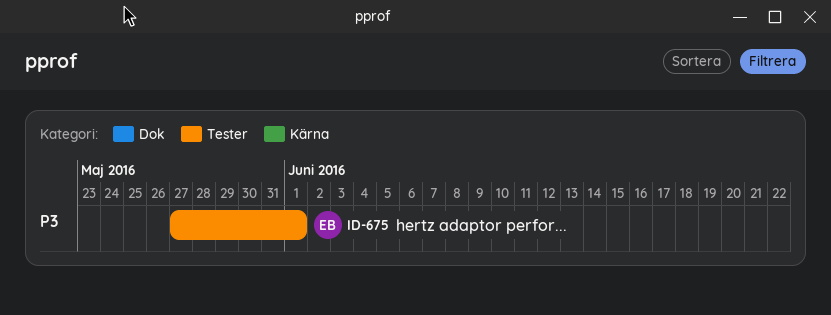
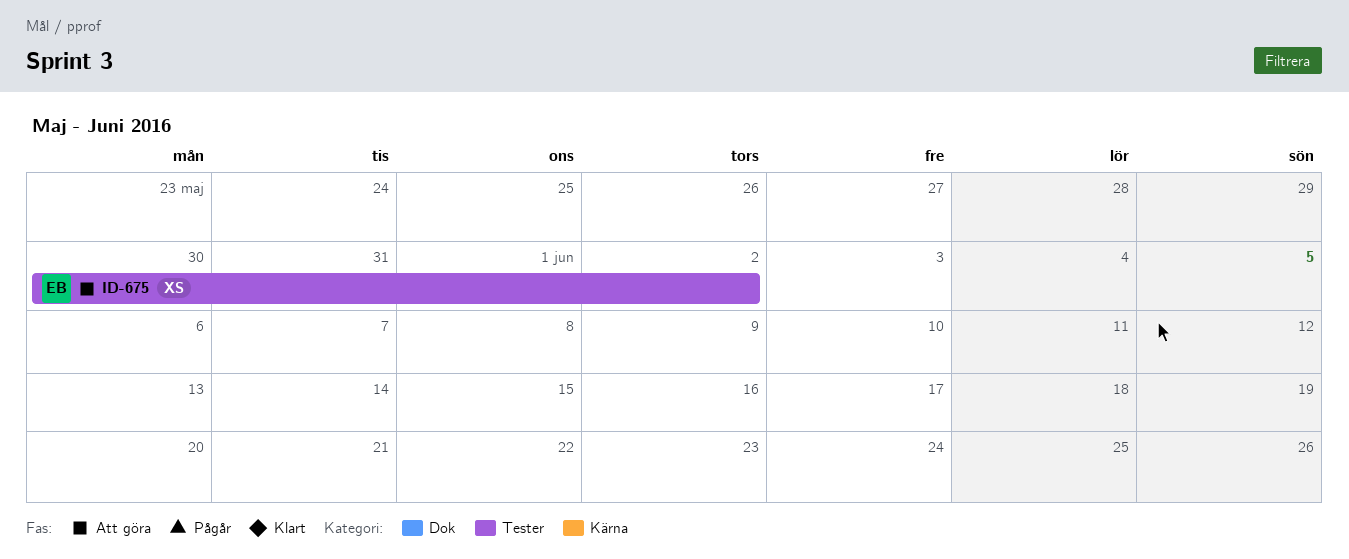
ID-675, start: May 27 -> May 30
ID-675, due: Jun 1 -> Jun 2

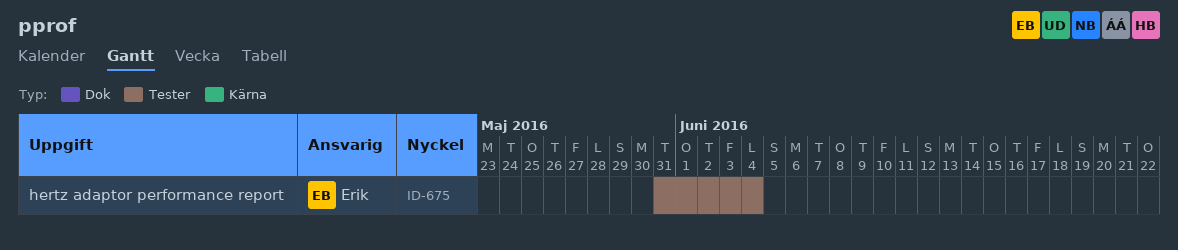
ID-675, start: May 30 -> May 31
ID-675, due: Jun 2 -> Jun 4

